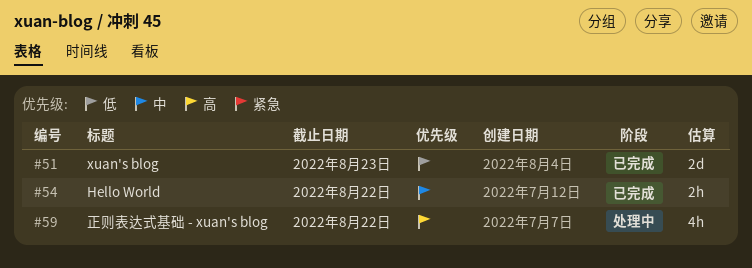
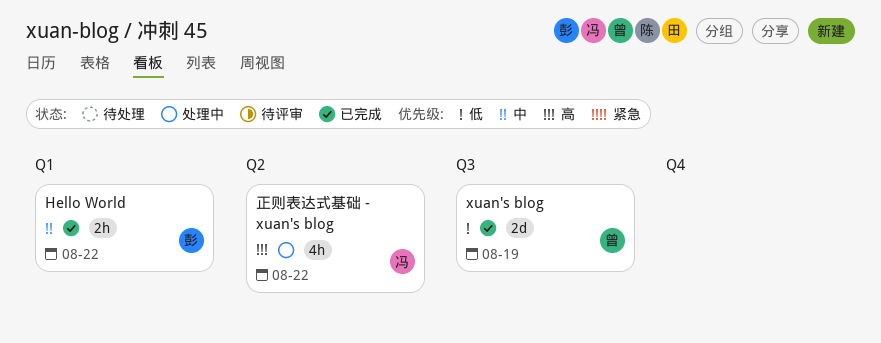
xuan's blog, due: Aug 23 -> Aug 19

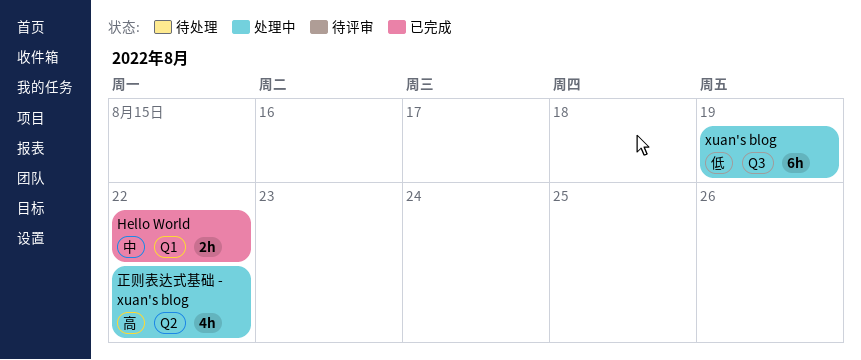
xuan's blog, status: 已完成 -> 处理中
xuan's blog, estimate: 2d -> 6h

